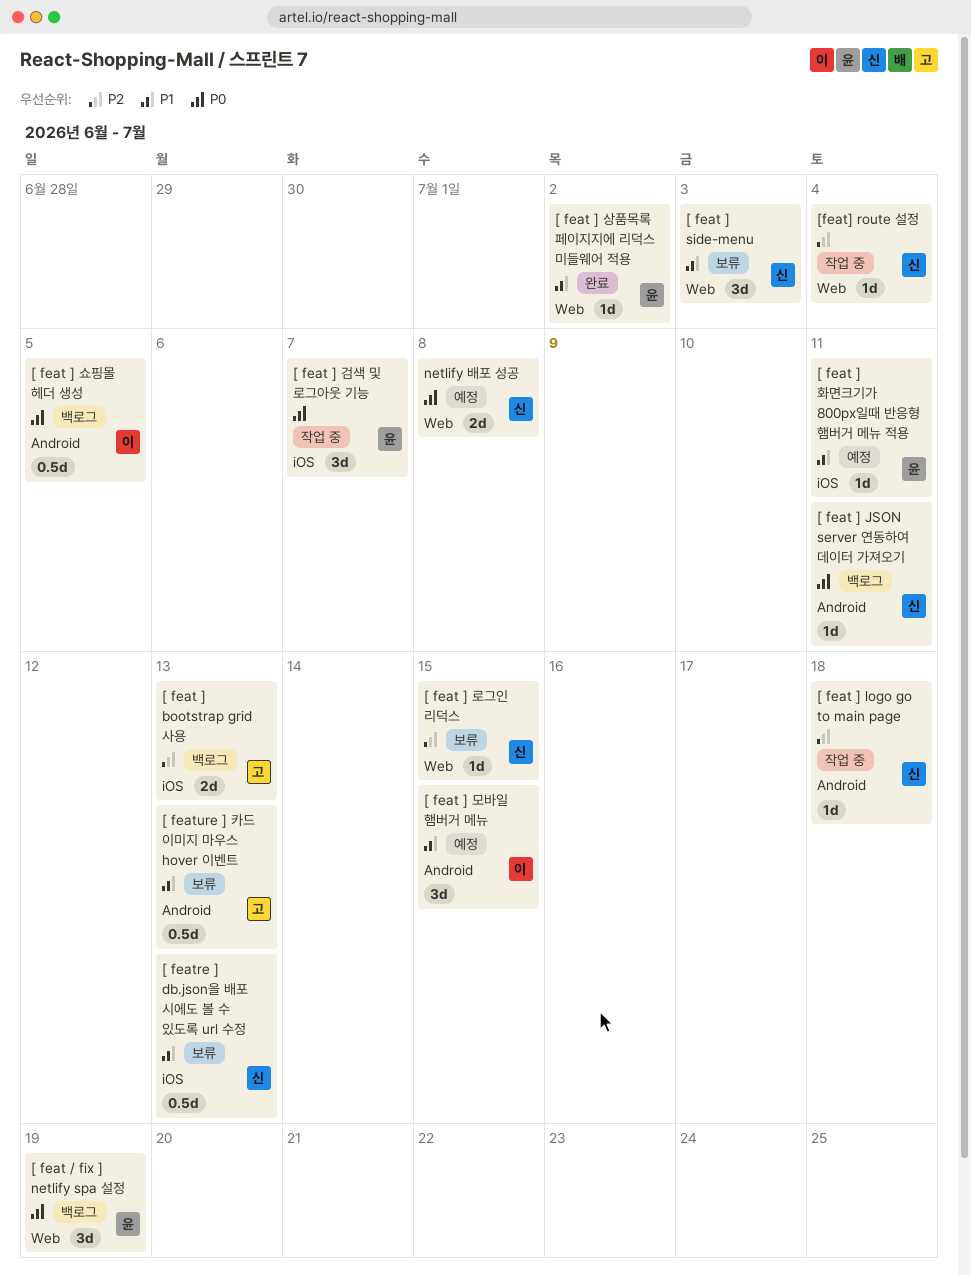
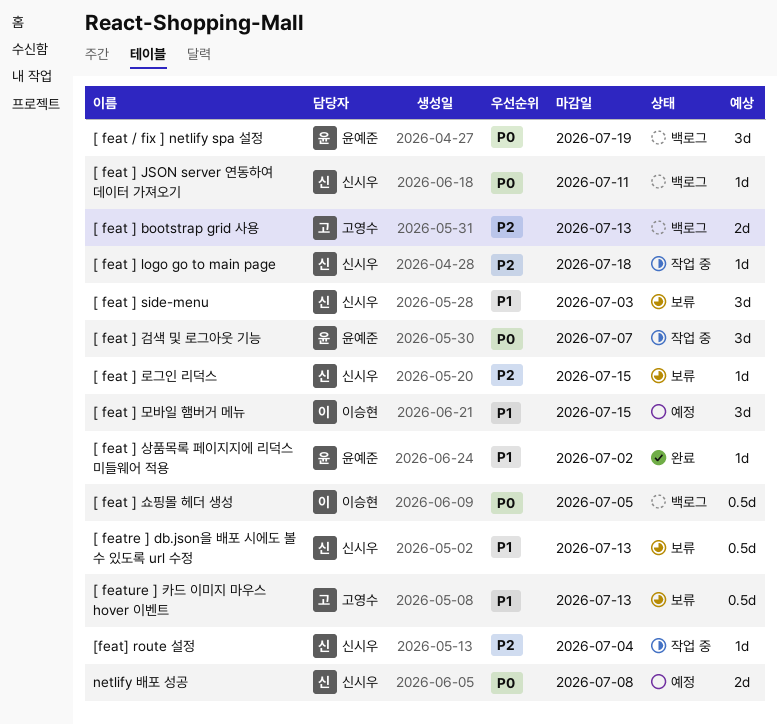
[ feat ] 화면크기가 800px일때 반응형 햄버거 메뉴 적용: present -> none

